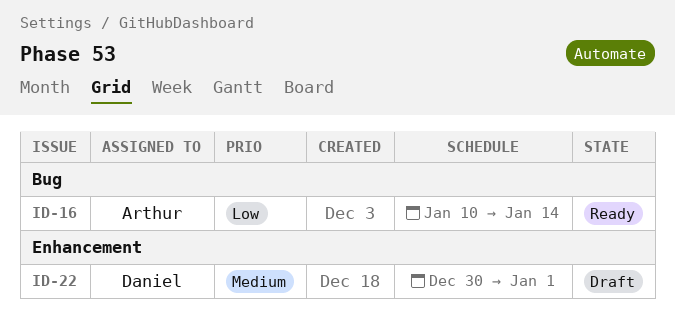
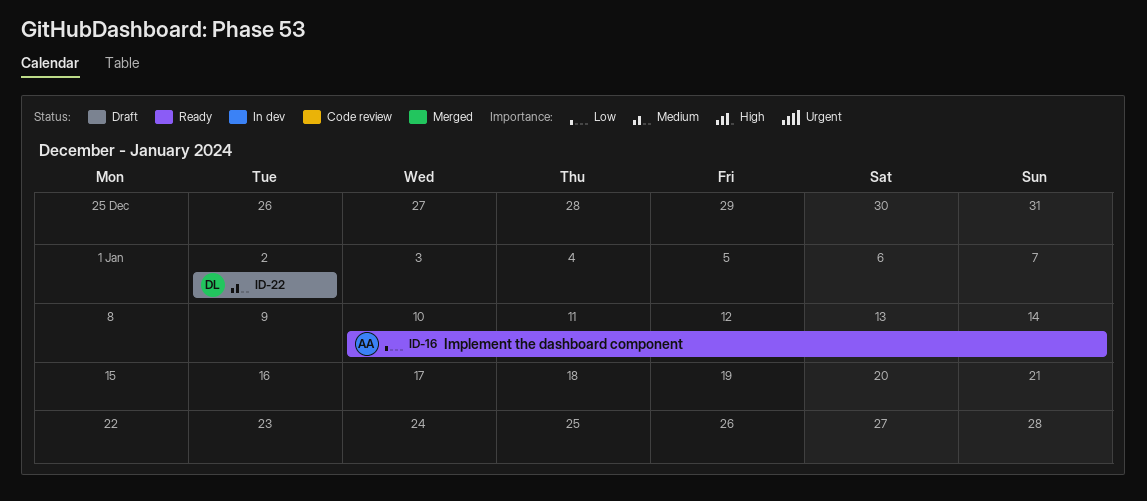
ID-22, start: Dec 30 -> Jan 2
ID-22, due: Jan 1 -> Jan 2

